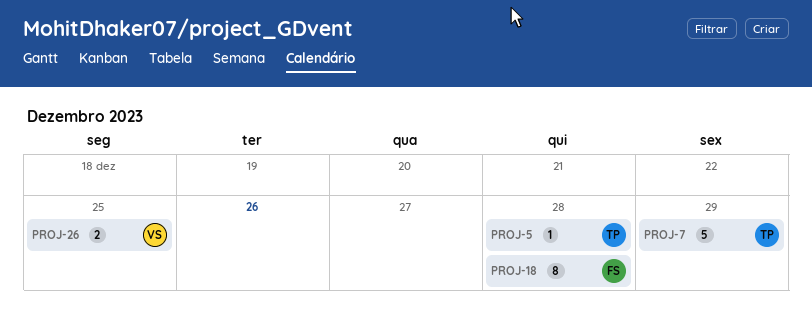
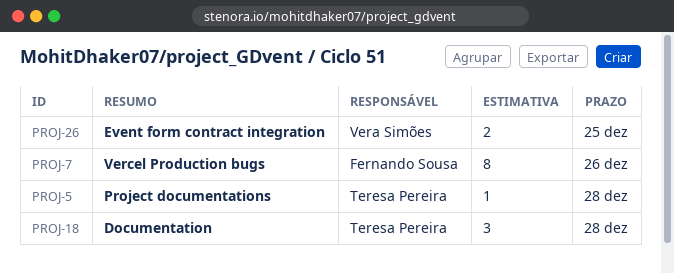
PROJ-7, owner: Teresa Pereira -> Fernando Sousa
PROJ-7, estimate: 5 -> 8
PROJ-7, due: Dec 29 -> Dec 26
PROJ-18, owner: Fernando Sousa -> Teresa Pereira
PROJ-18, estimate: 8 -> 3

